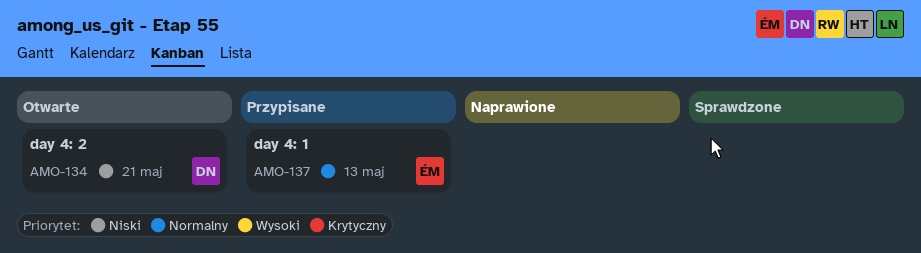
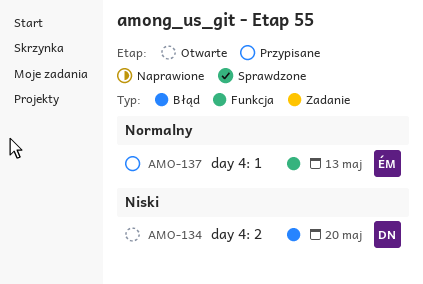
AMO-134, due: May 21 -> May 20

